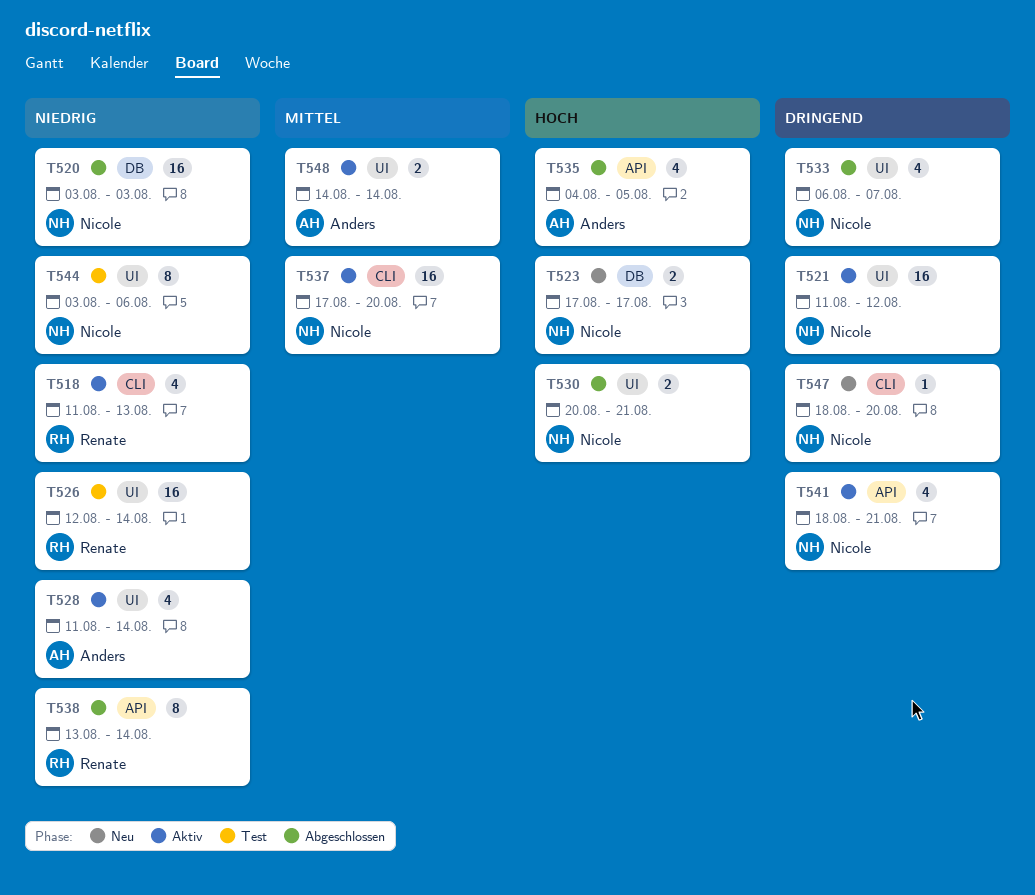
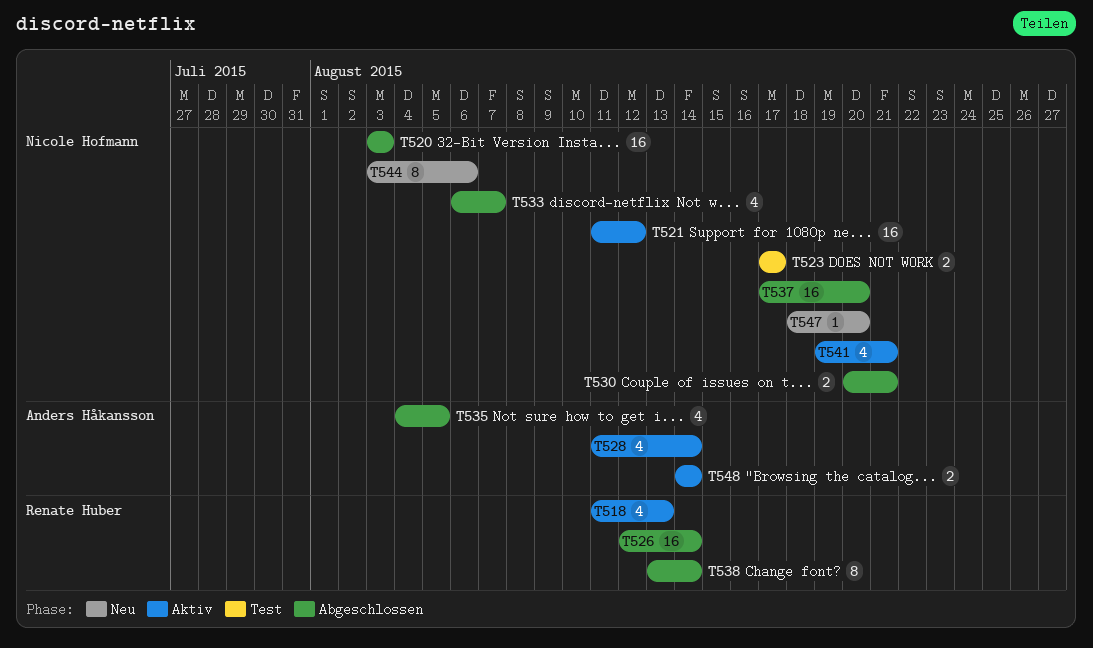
T523, status: Neu -> Test
T526, status: Test -> Abgeschlossen
T537, status: Aktiv -> Abgeschlossen
T541, start: Aug 18 -> Aug 19
T544, status: Test -> Neu

